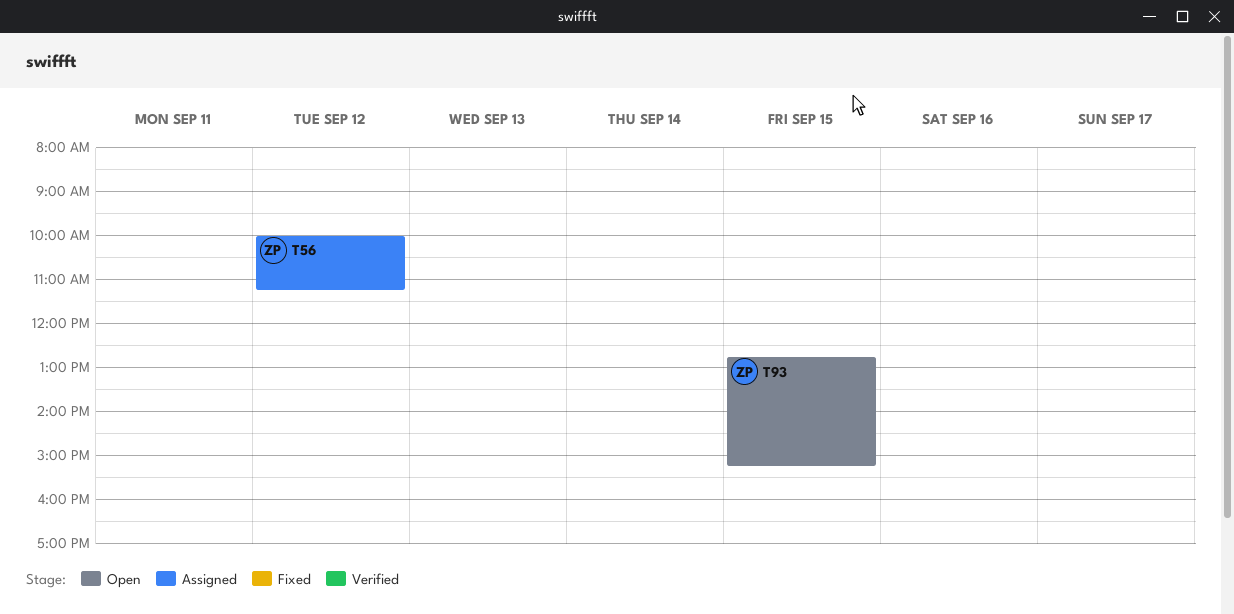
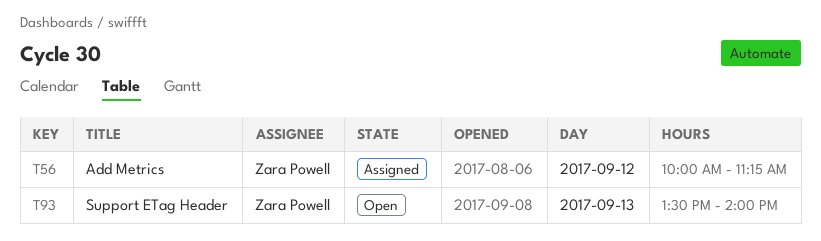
T93, day: Sep 15 -> Sep 13
T93, begins: 12:45 -> 13:30
T93, ends: 15:15 -> 14:00

